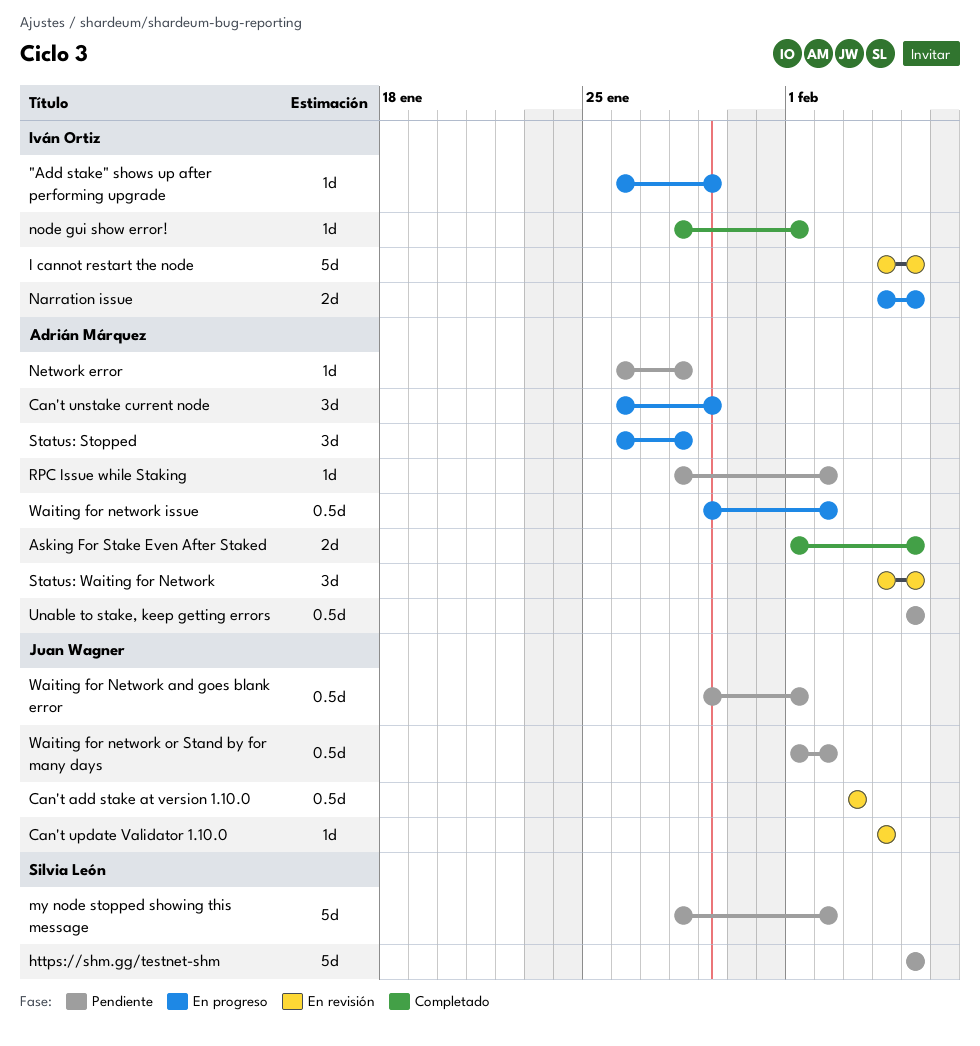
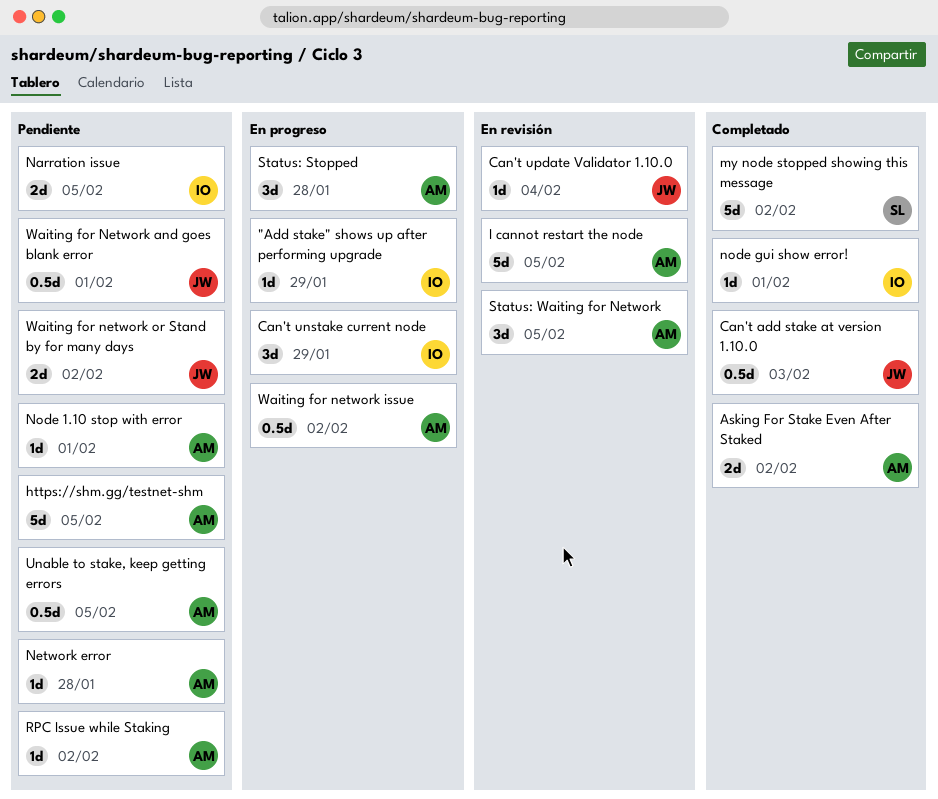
Asking For Stake Even After Staked, due: Feb 5 -> Feb 2
Can't add stake at version 1.10.0, status: En revisión -> Completado
Can't unstake current node, owner: Adrián Márquez -> Iván Ortiz
https://shm.gg/testnet-shm, owner: Silvia León -> Adrián Márquez
I cannot restart the node, owner: Iván Ortiz -> Adrián Márquez
my node stopped showing this message, status: Pendiente -> Completado
Narration issue, status: En progreso -> Pendiente
Node 1.10 stop with error: none -> present
Waiting for network or Stand by for many days, estimate: 0.5d -> 2d

